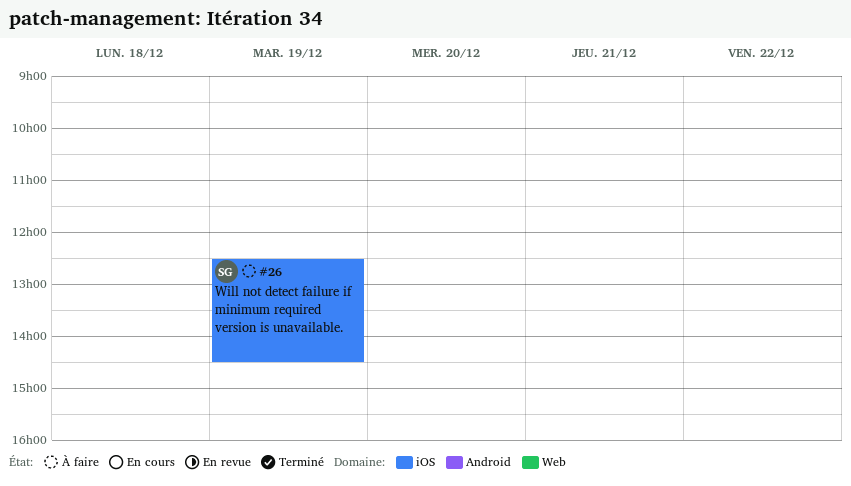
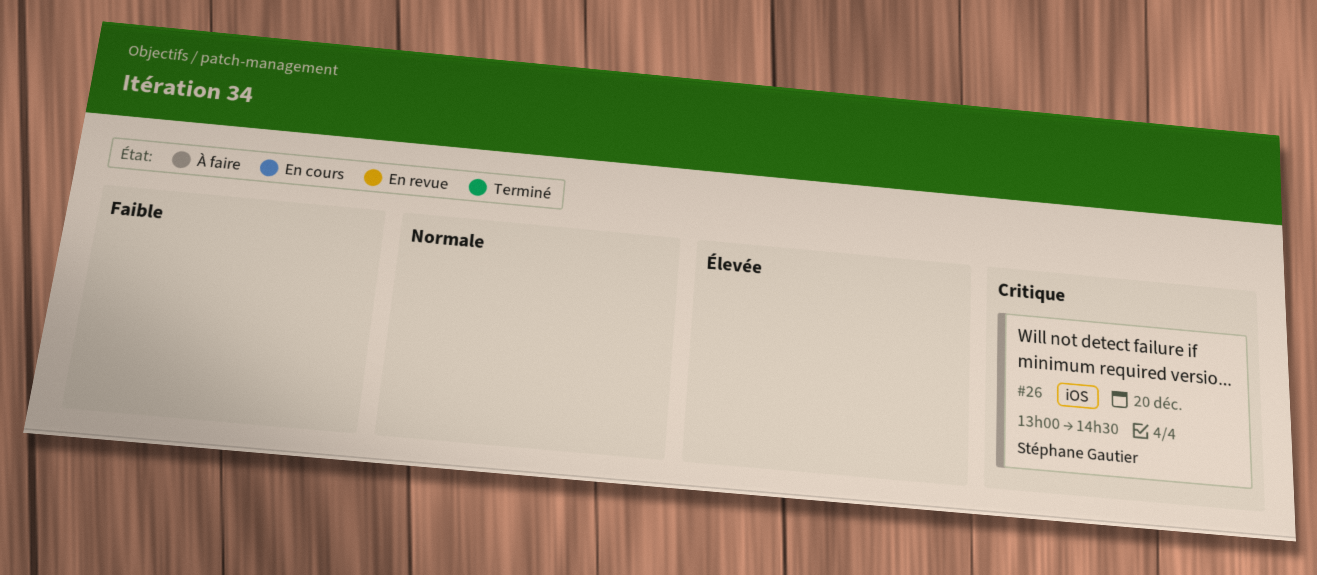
#26, day: Dec 19 -> Dec 20
#26, begins: 12:30 -> 13:00

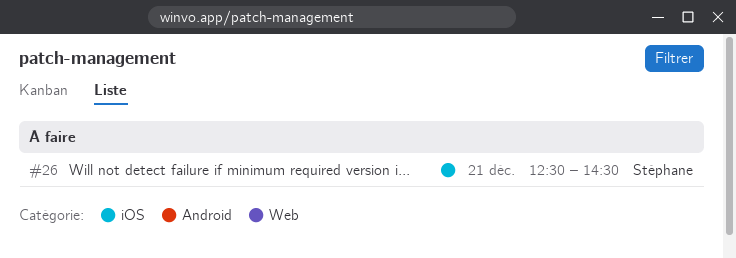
#26, day: Dec 20 -> Dec 21
#26, begins: 13:00 -> 12:30

